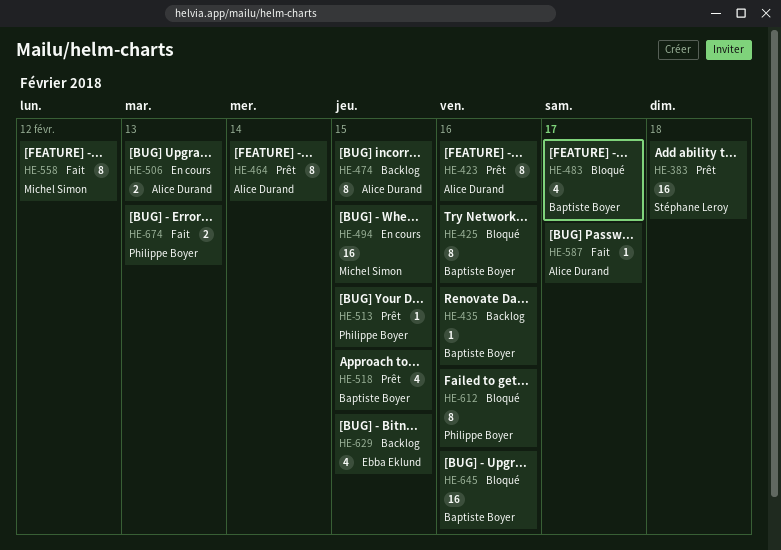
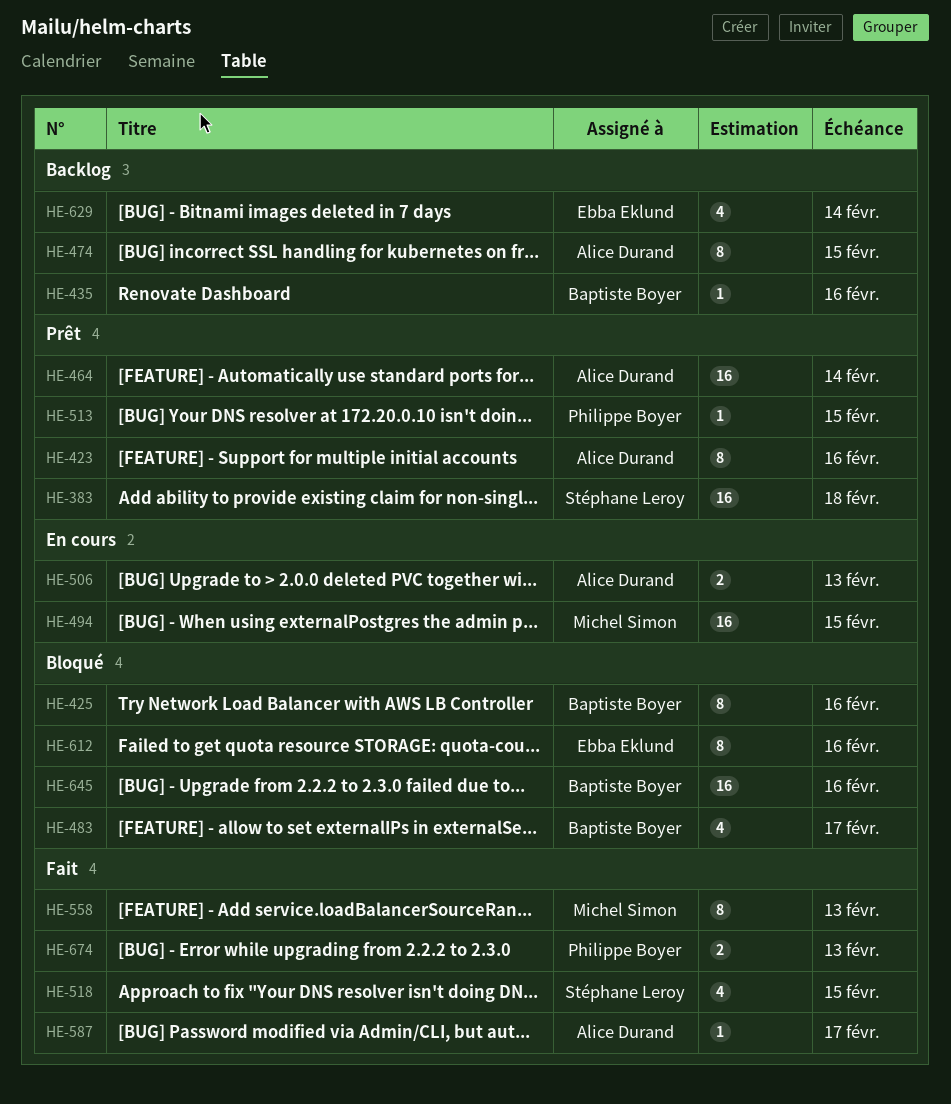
HE-464, estimate: 8 -> 16
HE-518, status: Prêt -> Fait
HE-518, owner: Baptiste Boyer -> Stéphane Leroy
HE-558, due: Feb 12 -> Feb 13
HE-612, owner: Philippe Boyer -> Ebba Eklund
HE-629, due: Feb 15 -> Feb 14

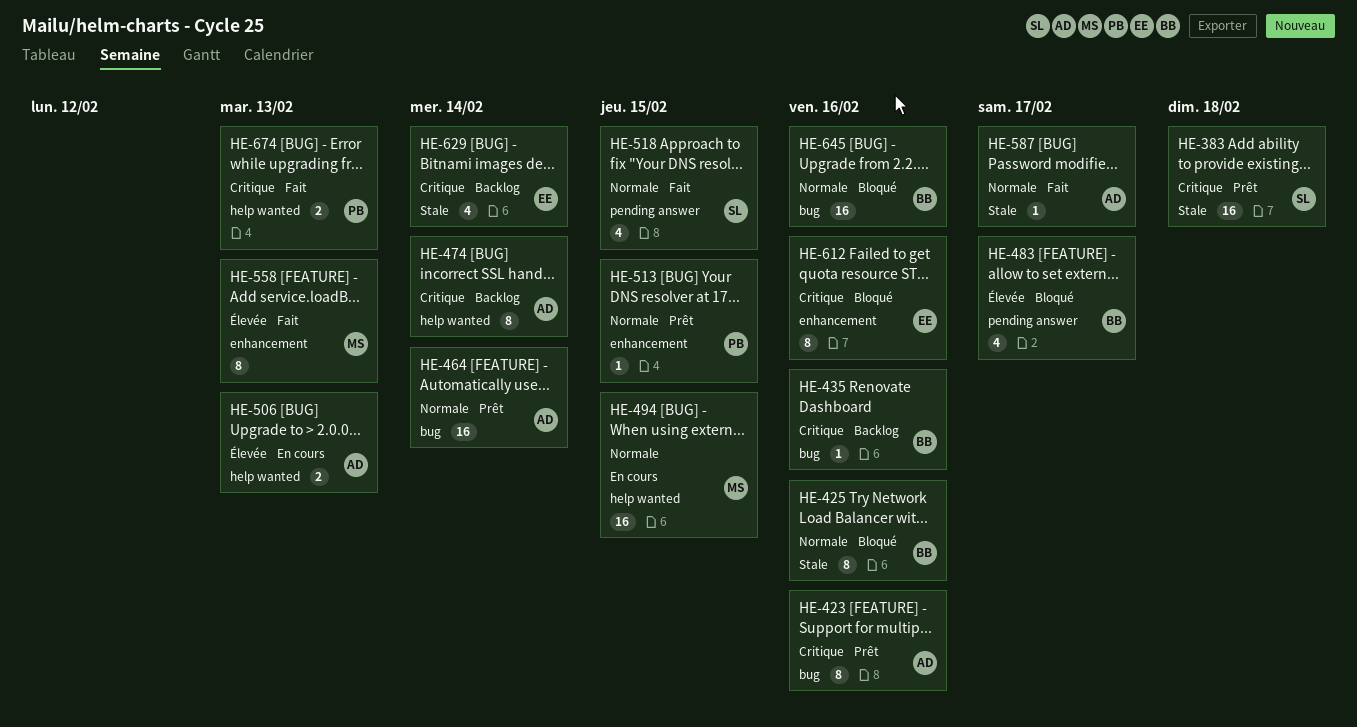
HE-474, due: Feb 15 -> Feb 14

